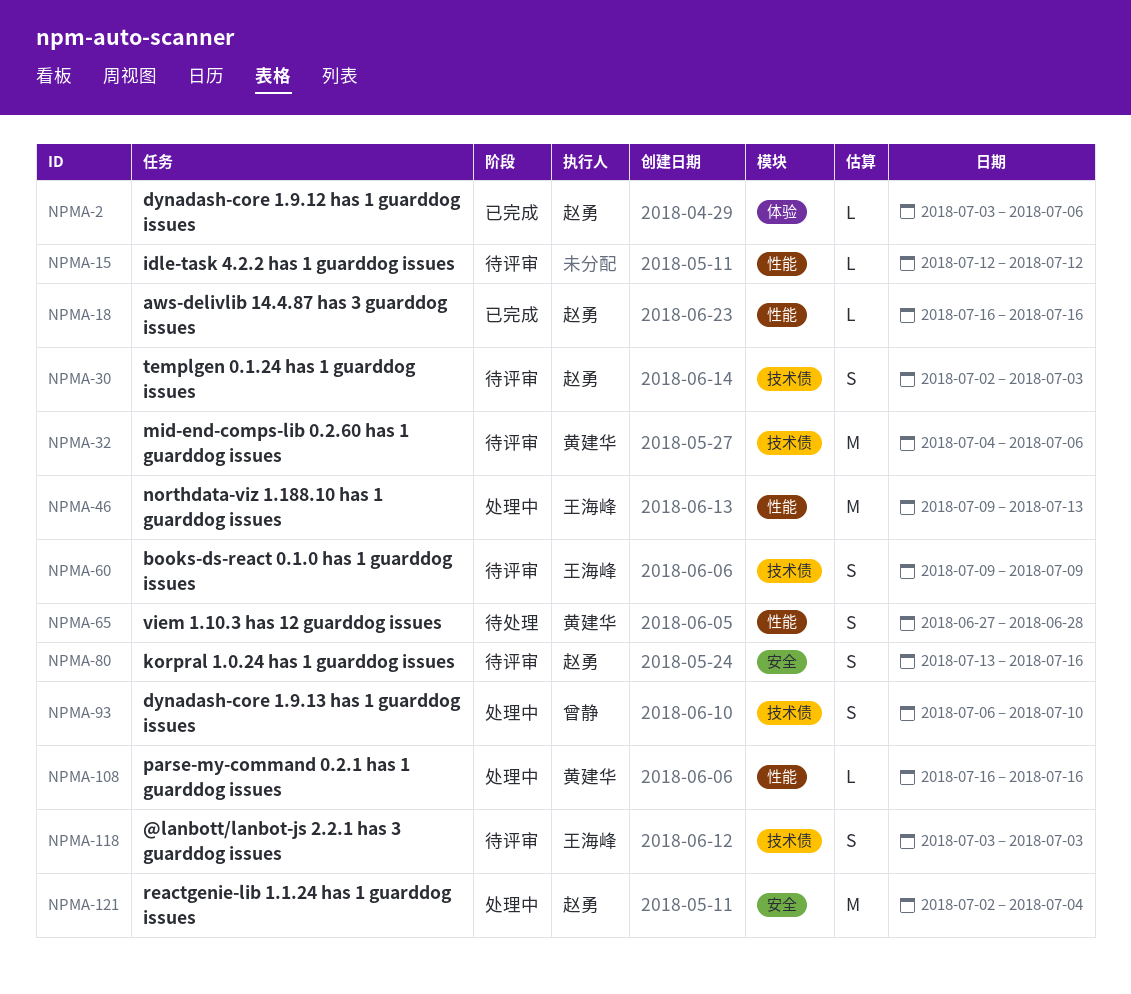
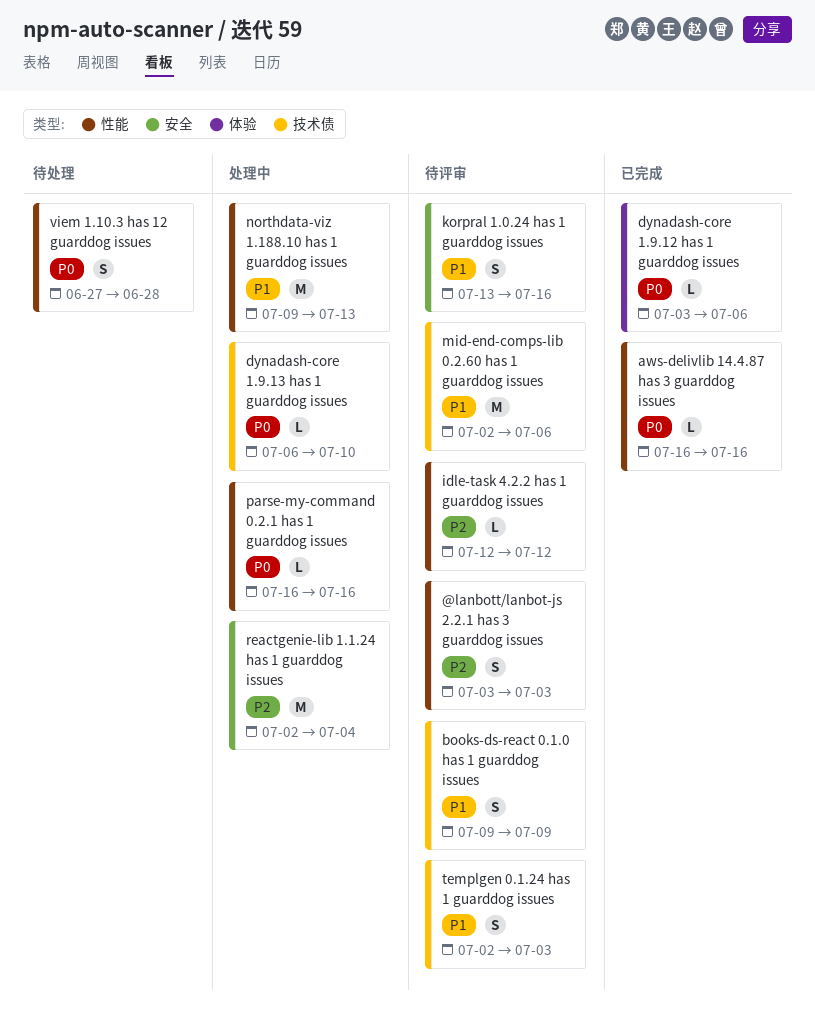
@lanbott/lanbot-js 2.2.1 has 3 guarddog issues, label: 技术债 -> 性能
dynadash-core 1.9.13 has 1 guarddog issues, estimate: S -> L
mid-end-comps-lib 0.2.60 has 1 guarddog issues, start: Jul 4 -> Jul 2

